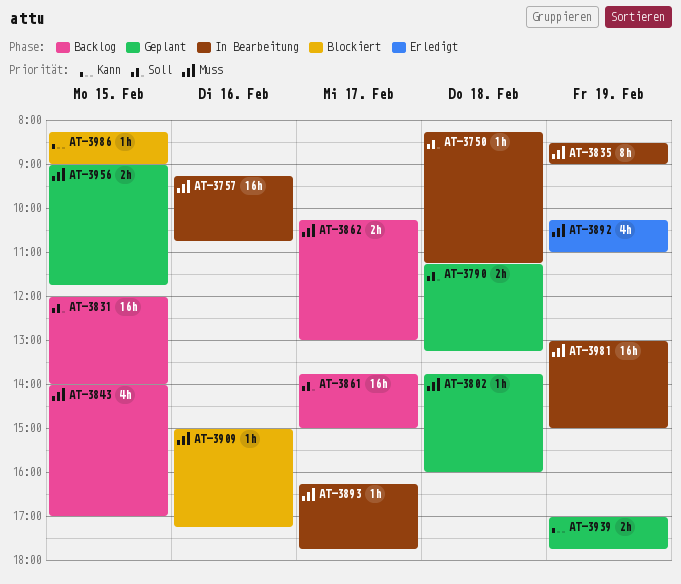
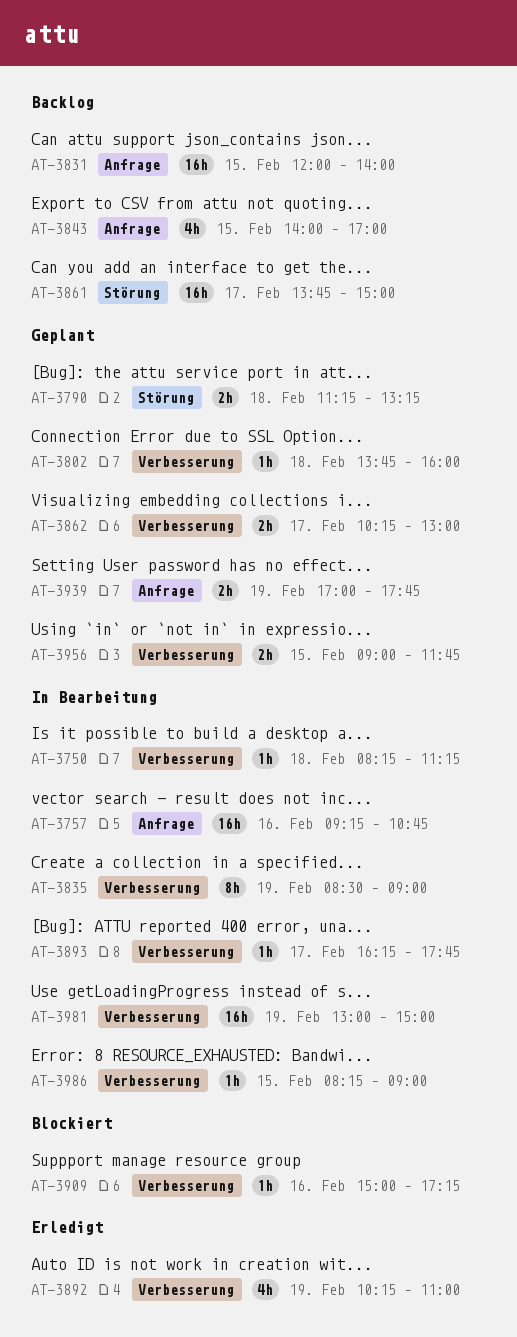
AT-3862, status: Backlog -> Geplant
AT-3986, status: Blockiert -> In Bearbeitung

